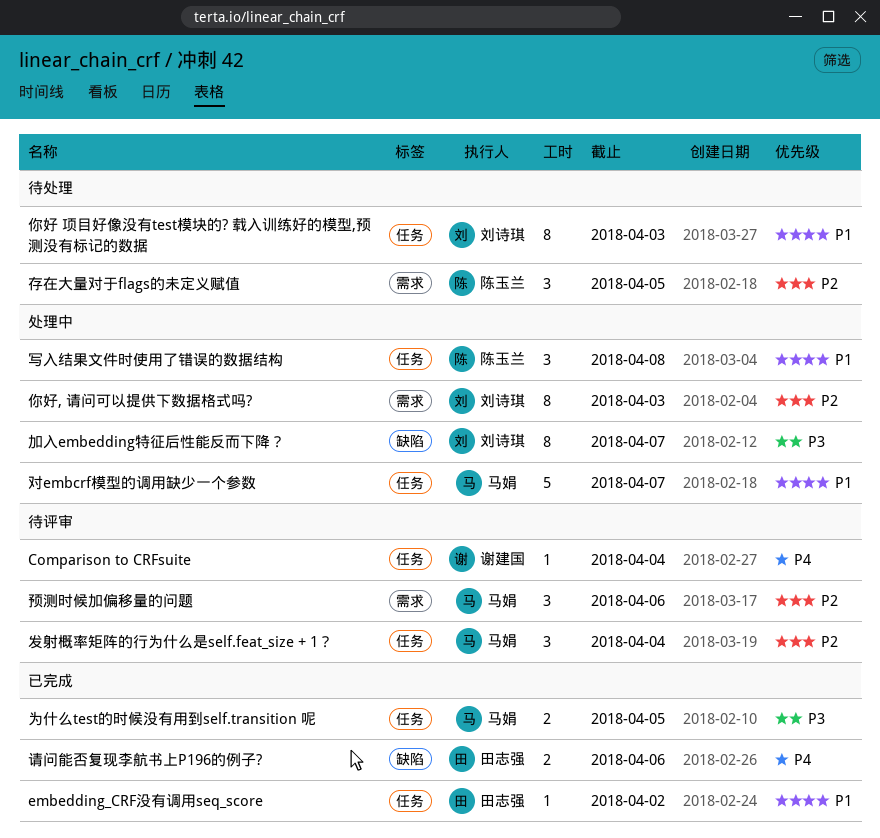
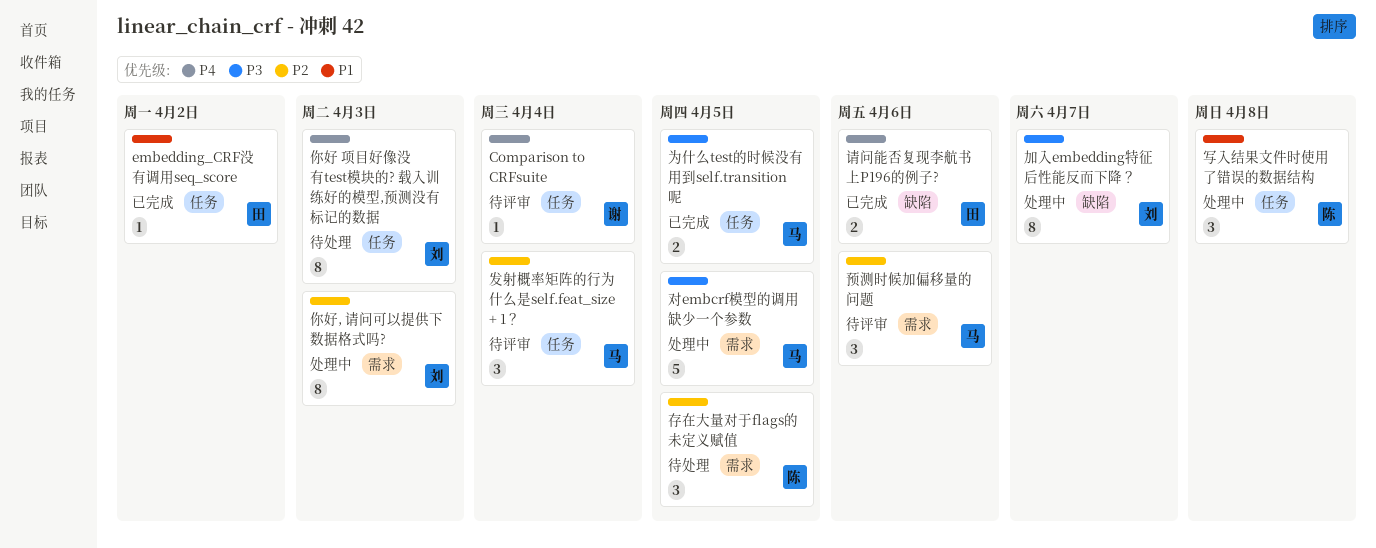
你好 项目好像没有test模块的? 载入训练好的模型,预测没有标记的数据, priority: P1 -> P4
对embcrf模型的调用缺少一个参数, priority: P1 -> P3
对embcrf模型的调用缺少一个参数, label: 任务 -> 需求
对embcrf模型的调用缺少一个参数, due: Apr 7 -> Apr 5

